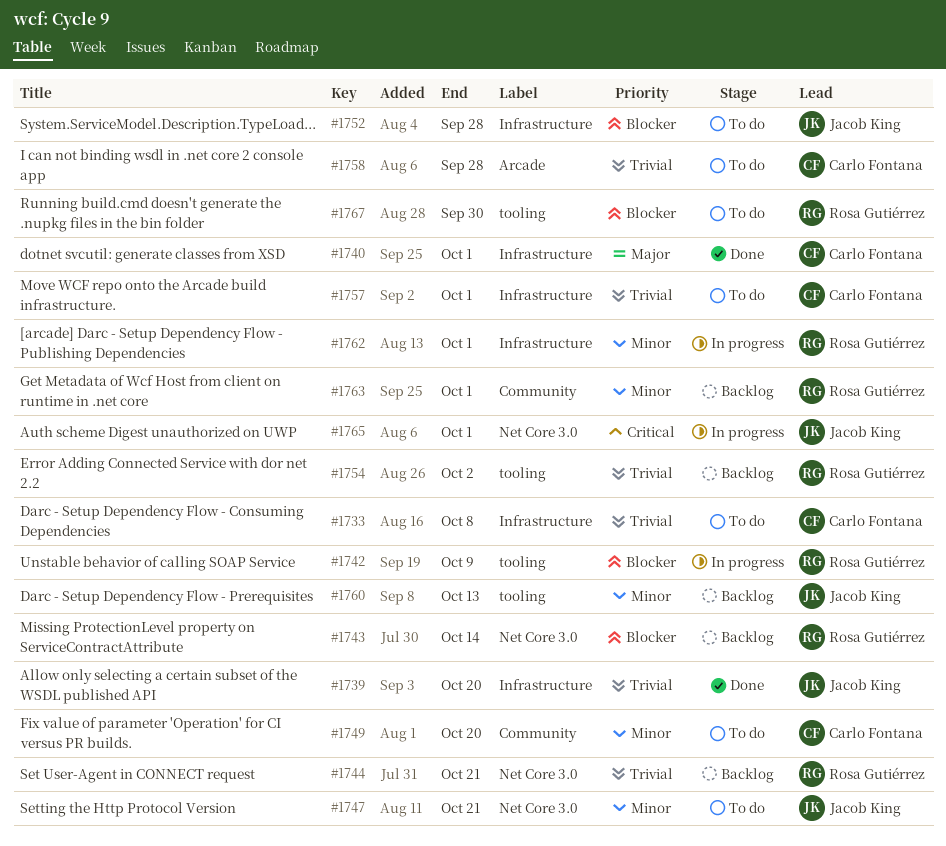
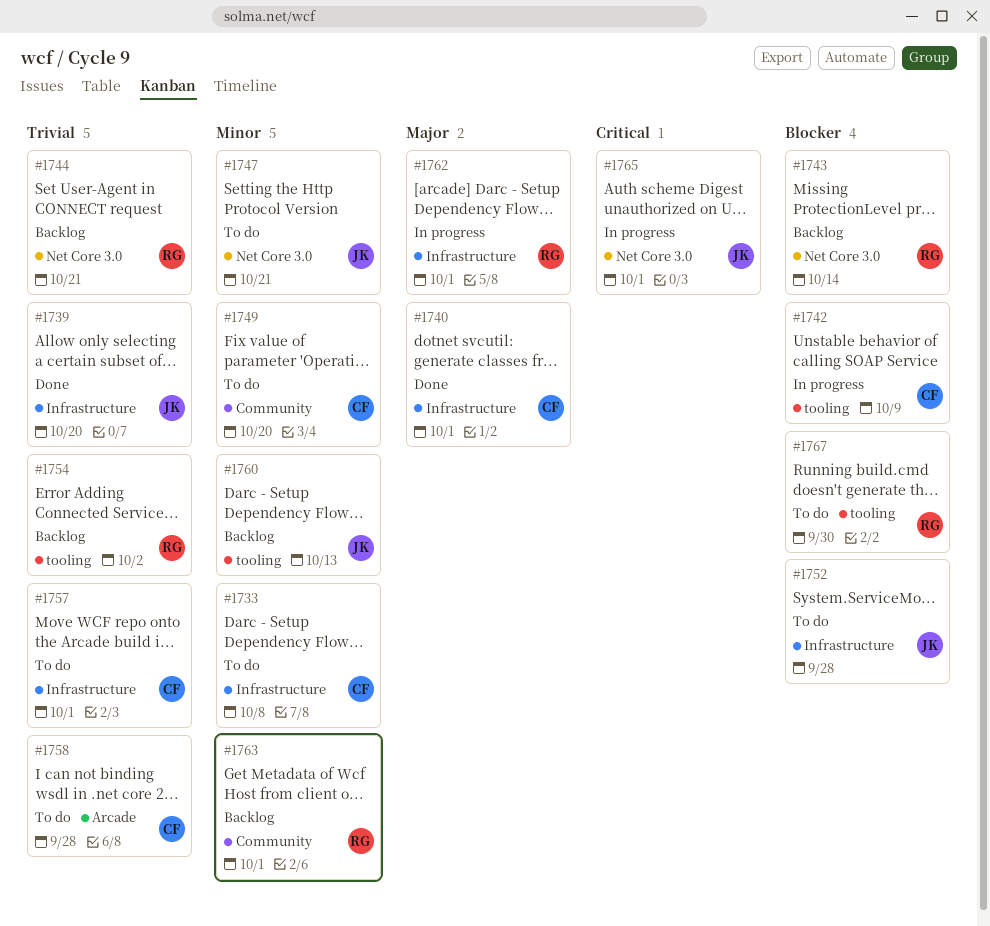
#1733, priority: Trivial -> Minor
#1742, owner: Rosa Gutiérrez -> Carlo Fontana
#1762, priority: Minor -> Major

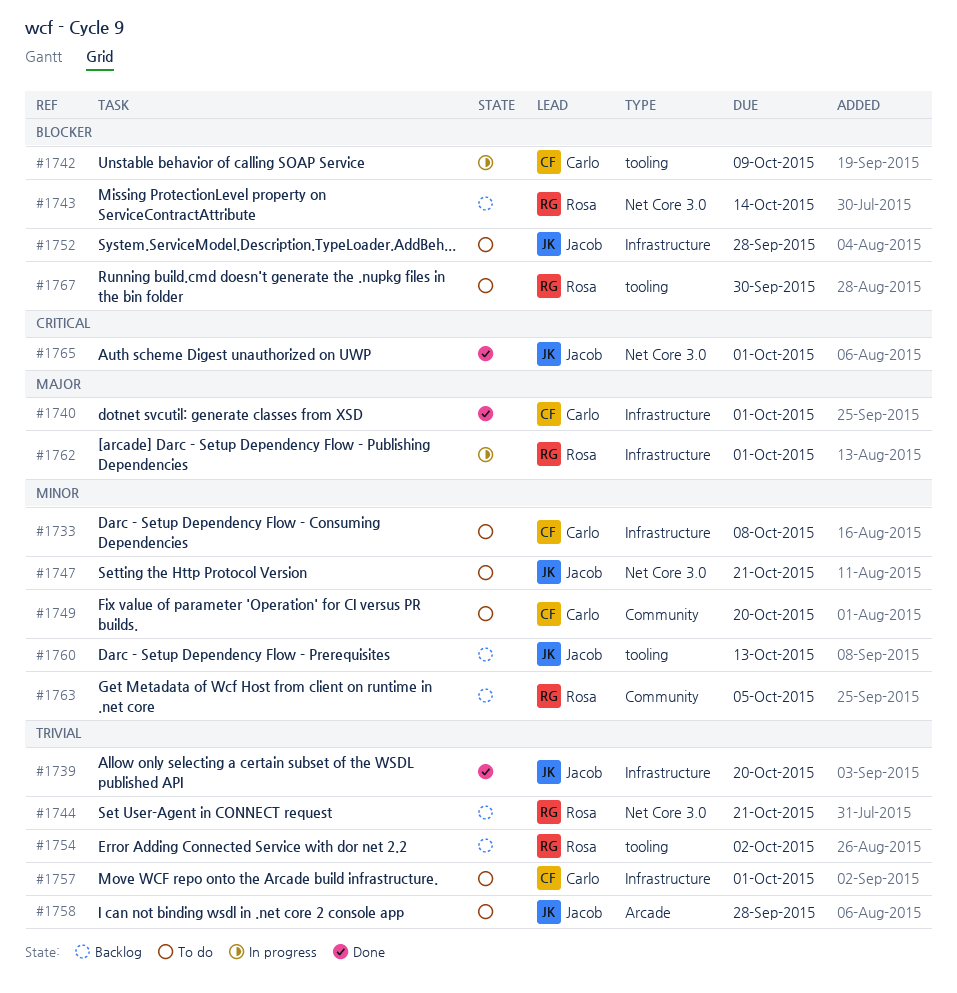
#1758, owner: Carlo -> Jacob
#1763, due: Oct 1 -> Oct 5
#1765, status: In progress -> Done

